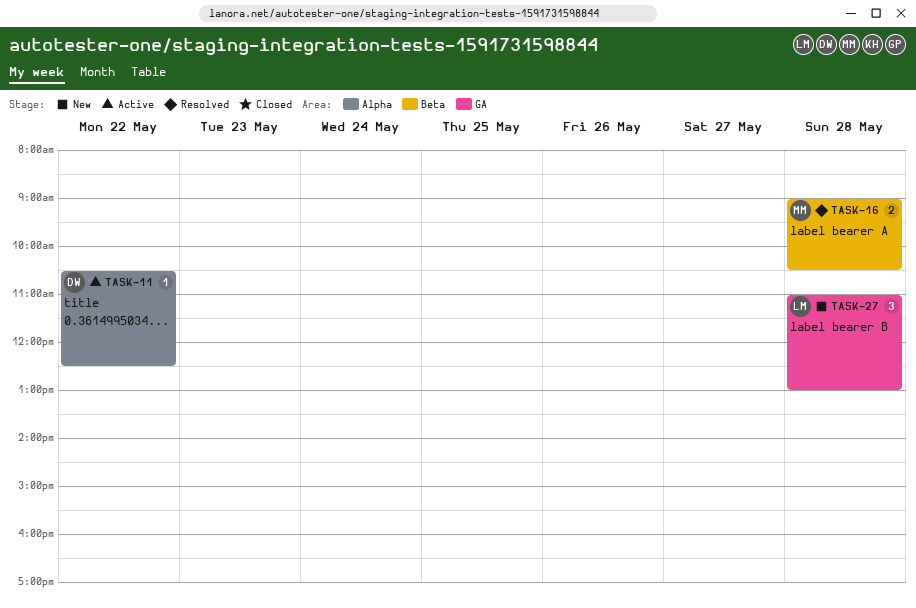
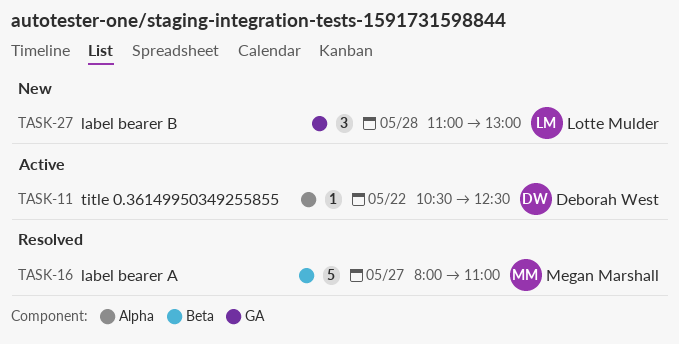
TASK-16, estimate: 2 -> 5
TASK-16, day: May 28 -> May 27
TASK-16, begins: 09:00 -> 08:00
TASK-16, ends: 10:30 -> 11:00

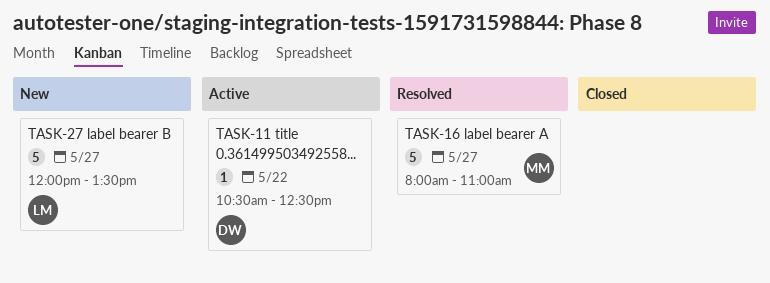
TASK-27, estimate: 3 -> 5
TASK-27, day: May 28 -> May 27
TASK-27, begins: 11:00 -> 12:00
TASK-27, ends: 13:00 -> 13:30

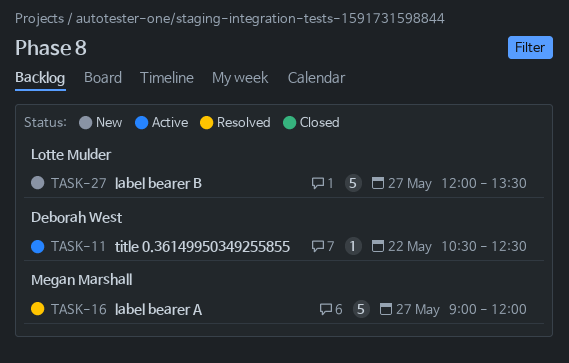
TASK-16, begins: 08:00 -> 09:00
TASK-16, ends: 11:00 -> 12:00

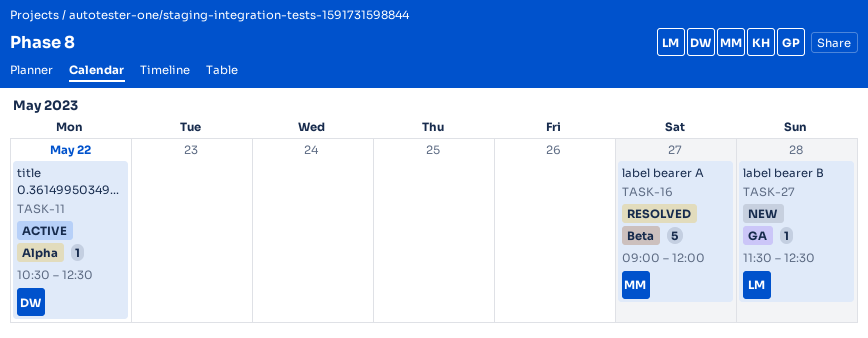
TASK-27, estimate: 5 -> 1
TASK-27, day: May 27 -> May 28
TASK-27, begins: 12:00 -> 11:30
TASK-27, ends: 13:30 -> 12:30

